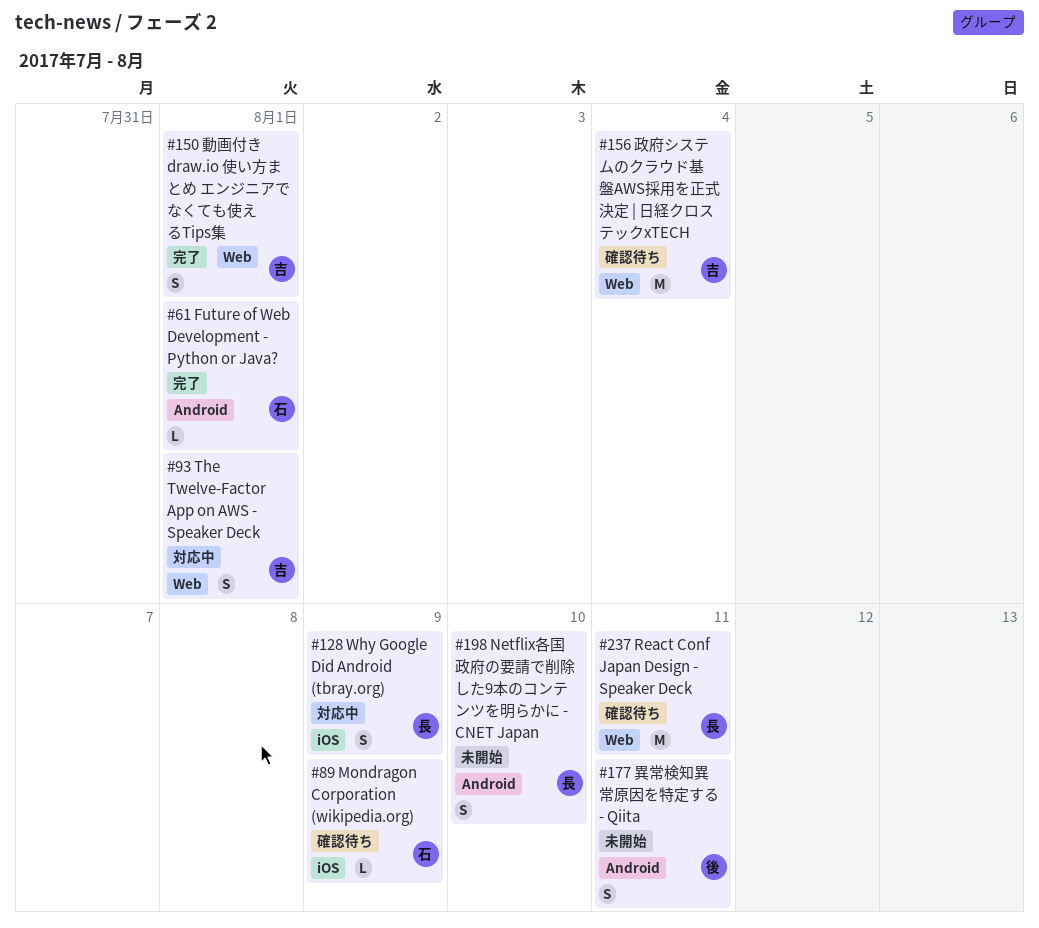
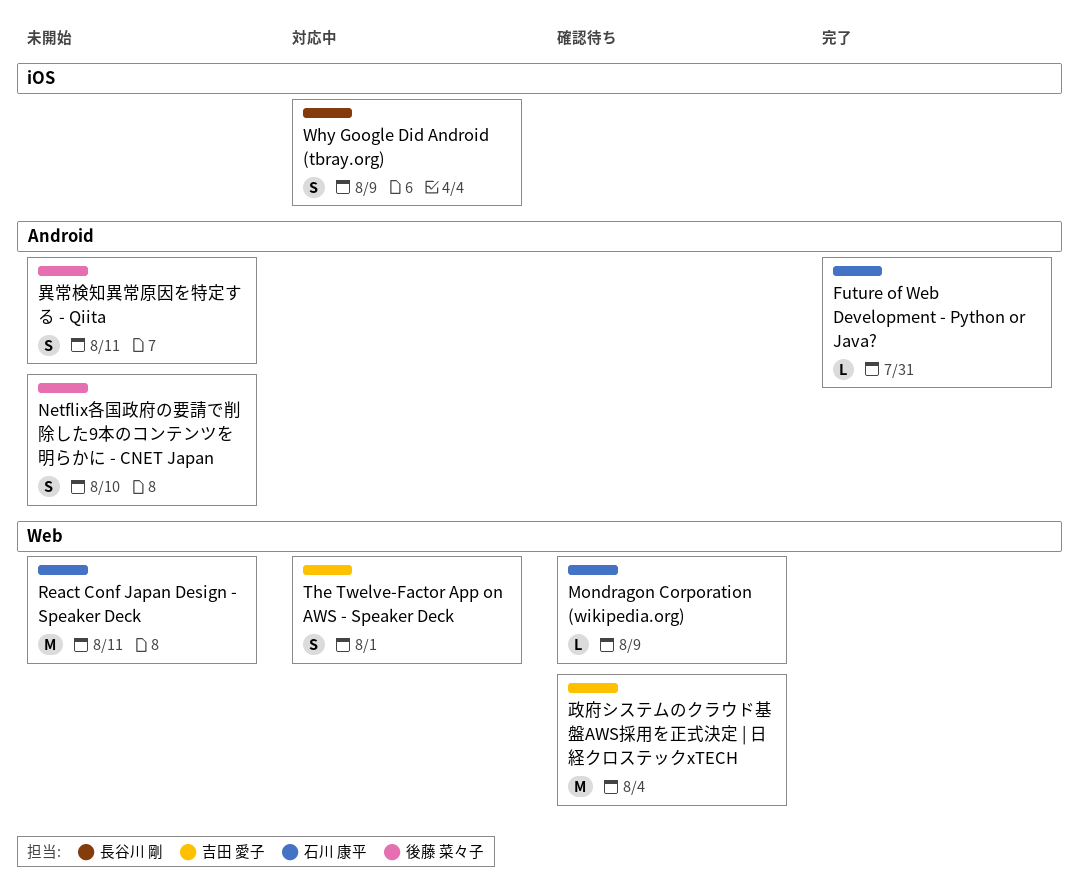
Future of Web Development - Python or Java?, due: Aug 1 -> Jul 31
Mondragon Corporation (wikipedia.org), label: iOS -> Web
Netflix各国政府の要請で削除した9本のコンテンツを明らかに - CNET Japan, owner: 長谷川 剛 -> 後藤 菜々子
React Conf Japan Design - Speaker Deck, status: 確認待ち -> 未開始
React Conf Japan Design - Speaker Deck, owner: 長谷川 剛 -> 石川 康平
動画付き draw.io 使い方まとめ エンジニアでなくても使えるTips集: present -> none

